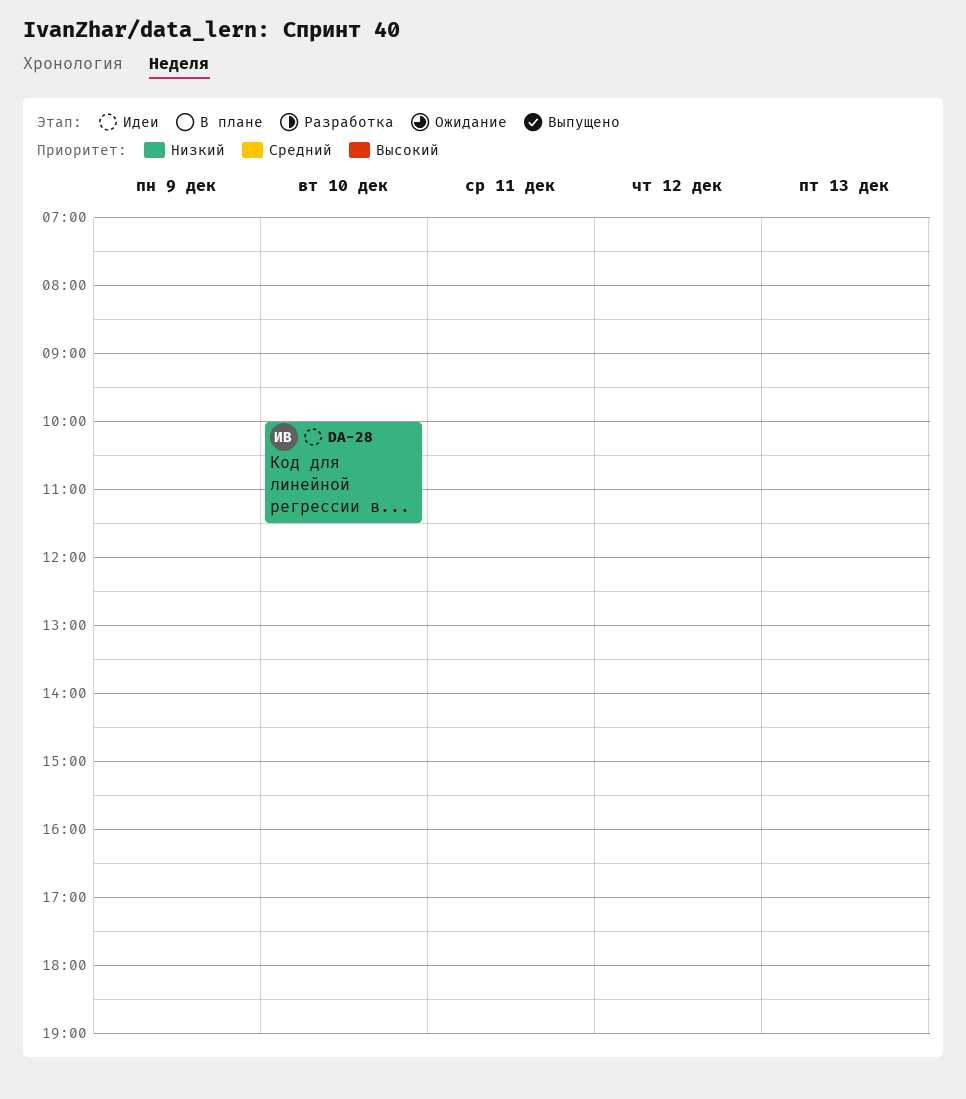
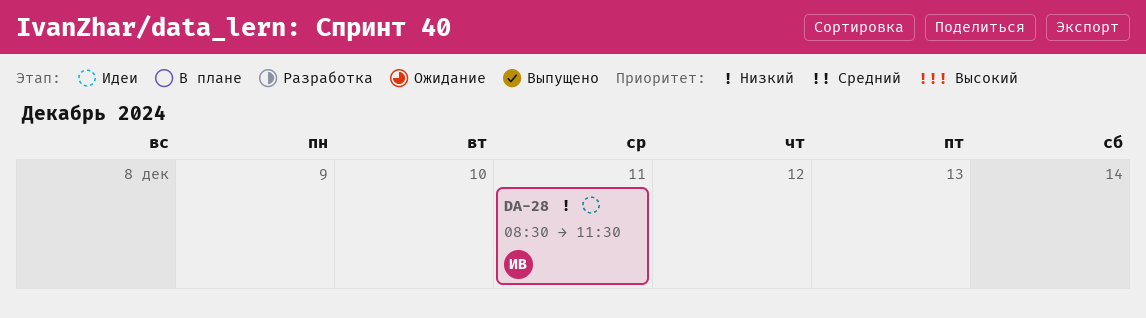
DA-28, day: Dec 10 -> Dec 11
DA-28, begins: 10:00 -> 08:30

